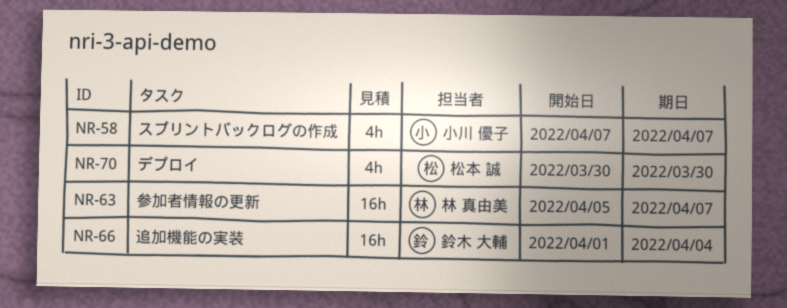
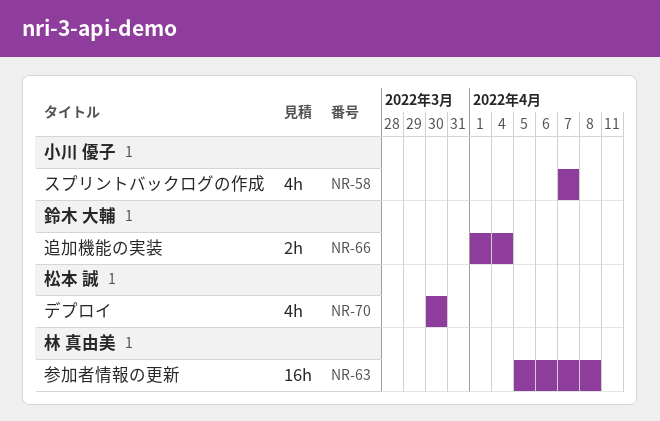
NR-63, due: Apr 7 -> Apr 8
NR-66, estimate: 16h -> 2h

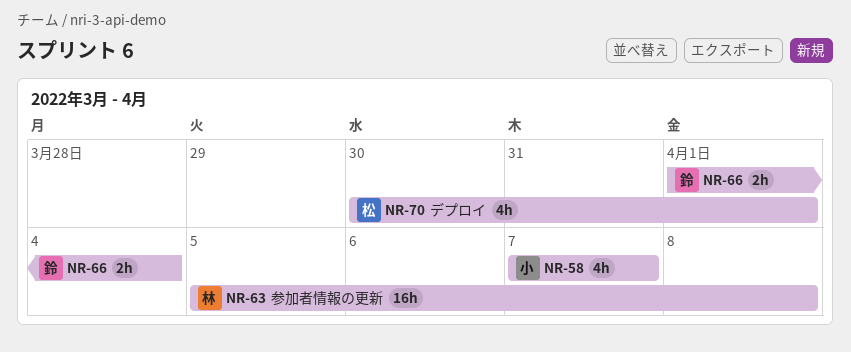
NR-70, due: Mar 30 -> Apr 1

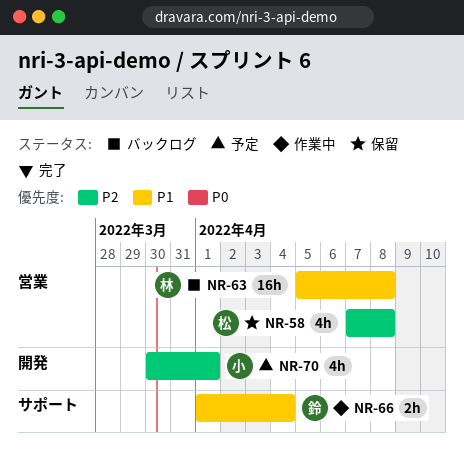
NR-58, owner: 小 -> 松
NR-58, due: Apr 7 -> Apr 8
NR-70, owner: 松 -> 小

